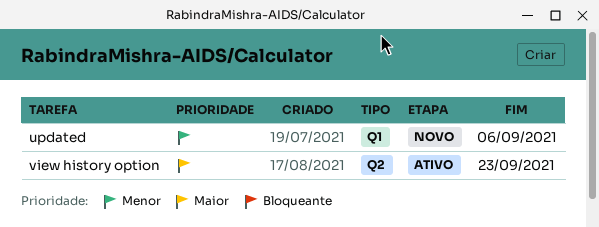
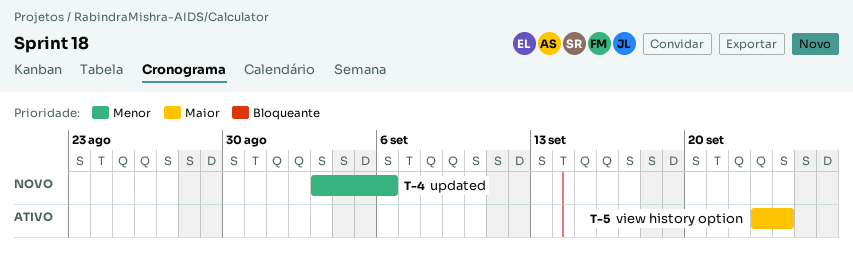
view history option, due: Sep 23 -> Sep 24

